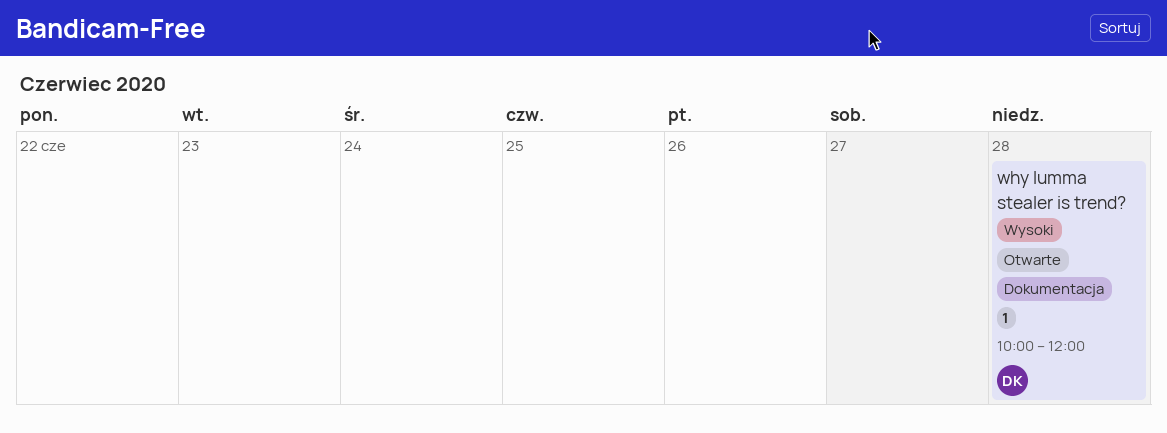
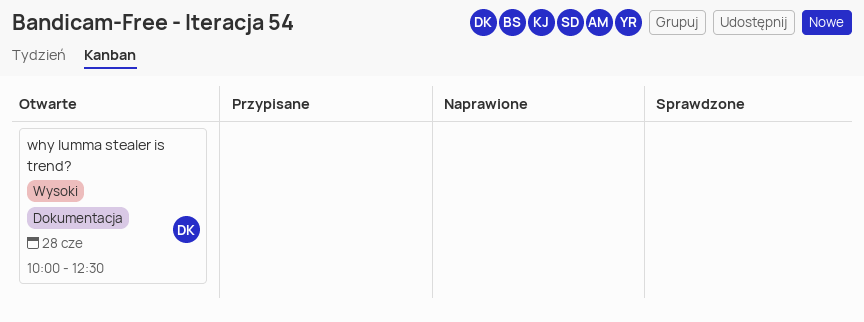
why lumma stealer is trend?, ends: 12:00 -> 12:30

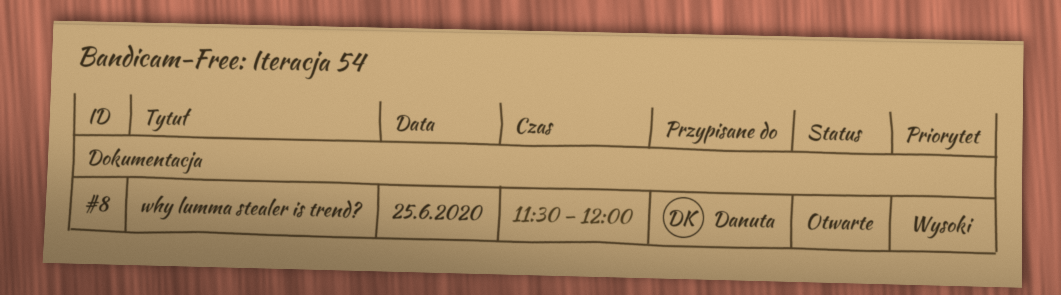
why lumma stealer is trend?, day: Jun 28 -> Jun 25
why lumma stealer is trend?, begins: 10:00 -> 11:30
why lumma stealer is trend?, ends: 12:30 -> 12:00

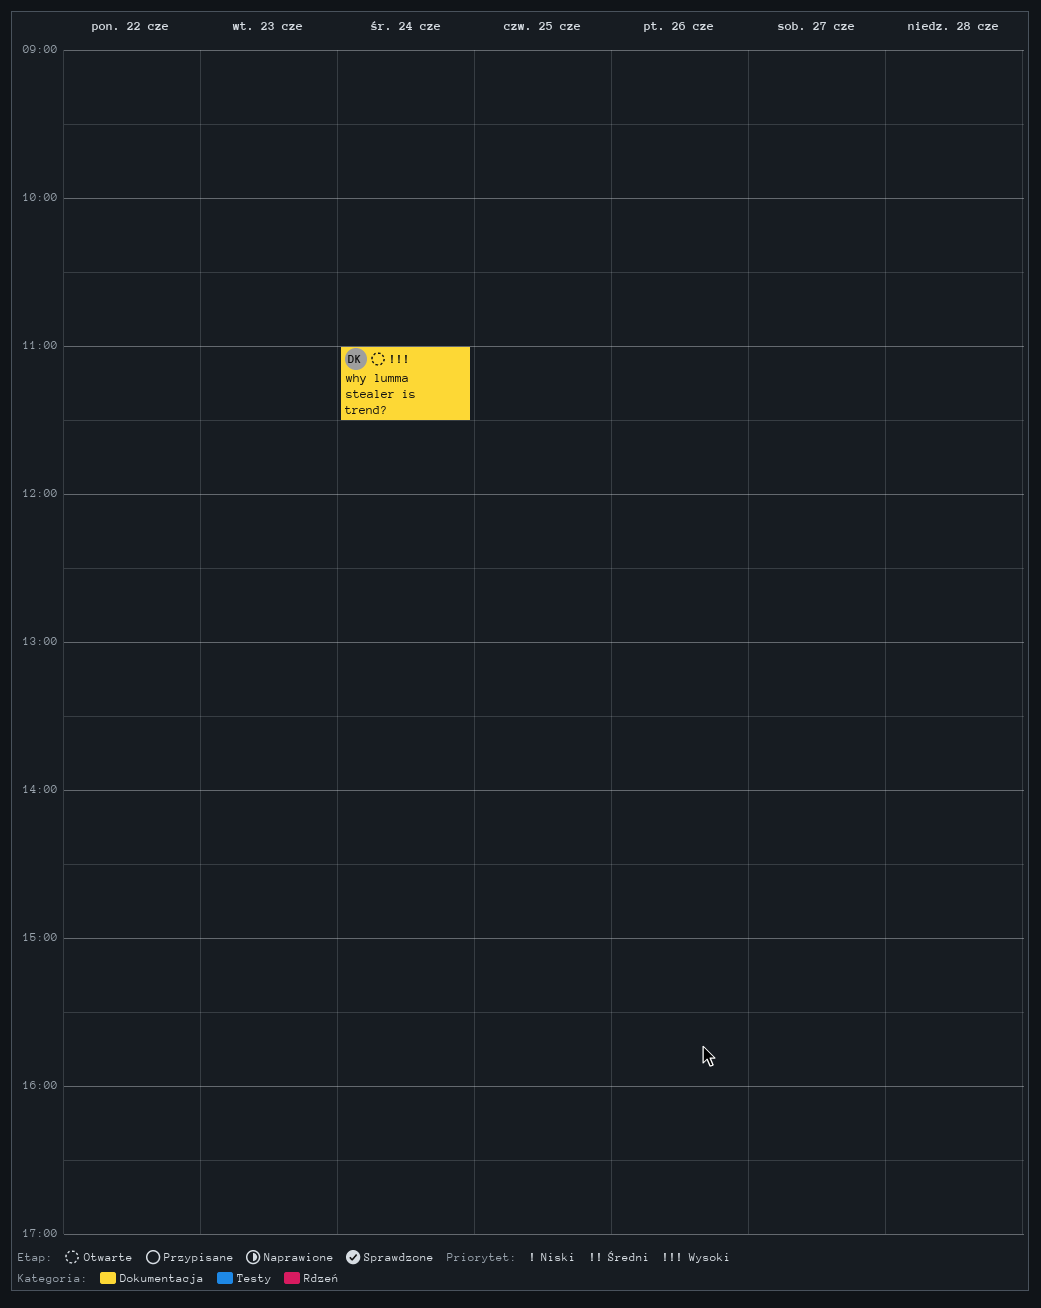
why lumma stealer is trend?, day: Jun 25 -> Jun 24
why lumma stealer is trend?, begins: 11:30 -> 11:00
why lumma stealer is trend?, ends: 12:00 -> 11:30

